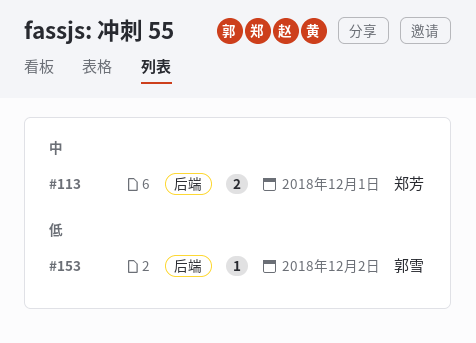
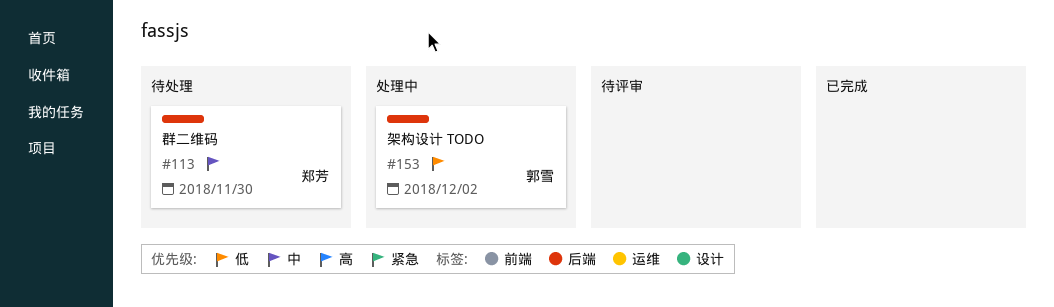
#113, due: Dec 1 -> Nov 30

